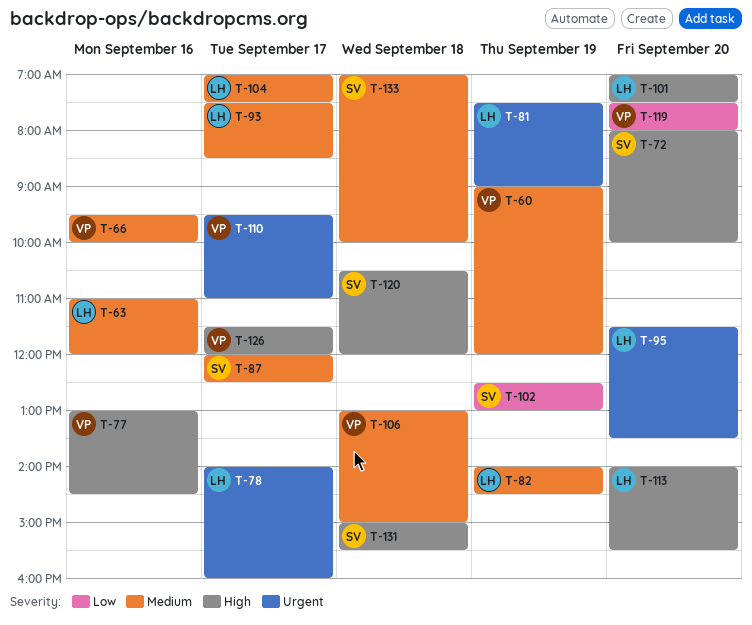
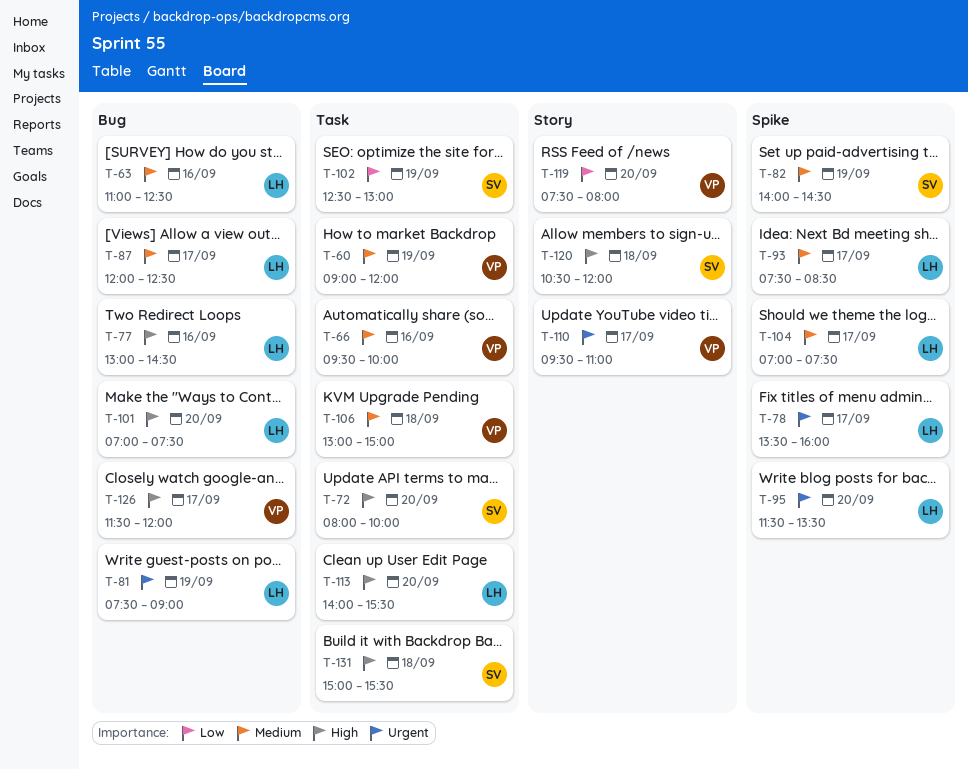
T-63, ends: 12:00 -> 12:30
T-77, owner: VP -> LH
T-78, begins: 14:00 -> 13:30
T-82, owner: LH -> SV
T-87, owner: SV -> LH
T-133: present -> none

